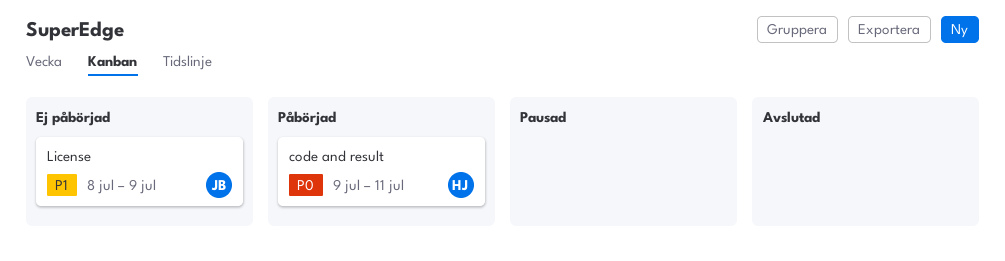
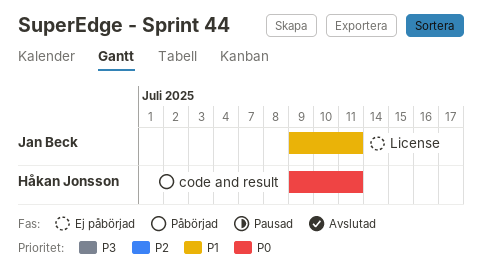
License, start: Jul 8 -> Jul 9
License, due: Jul 9 -> Jul 11

